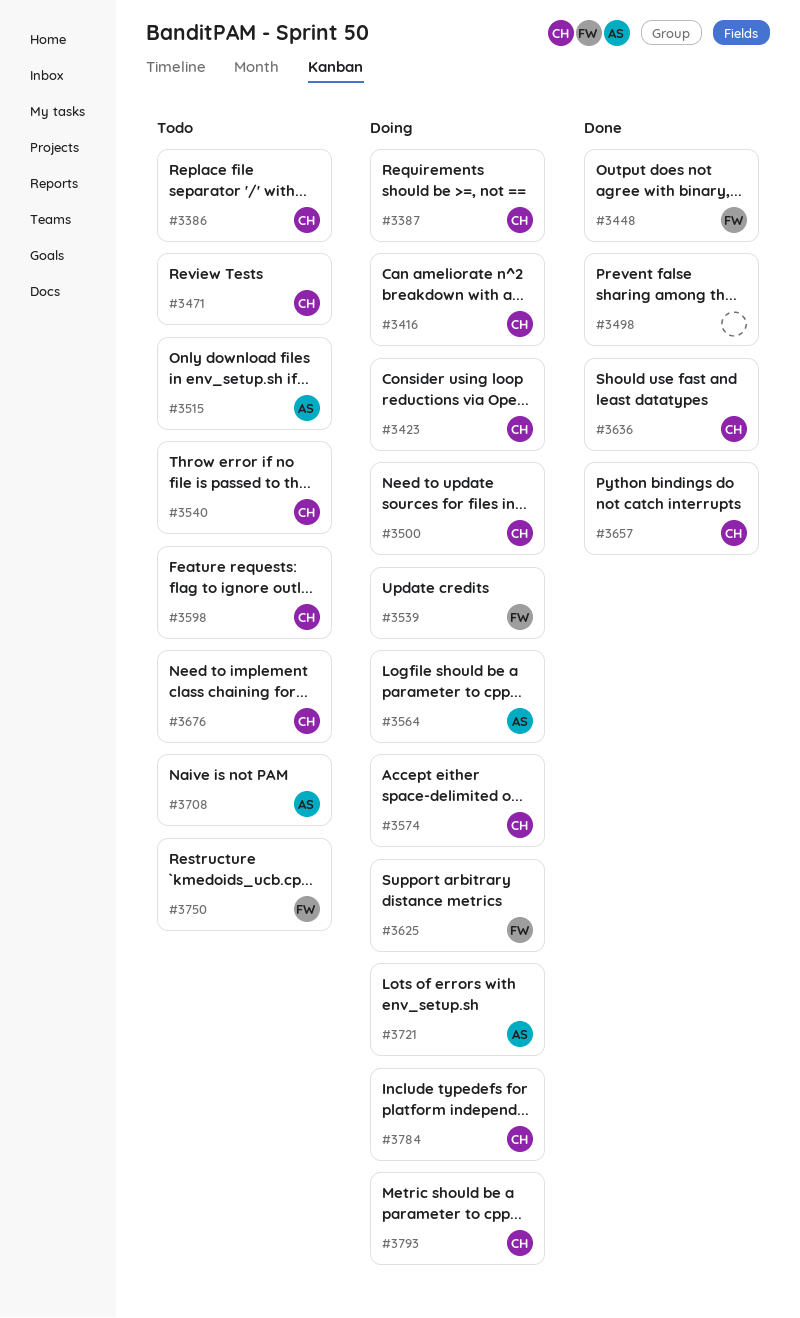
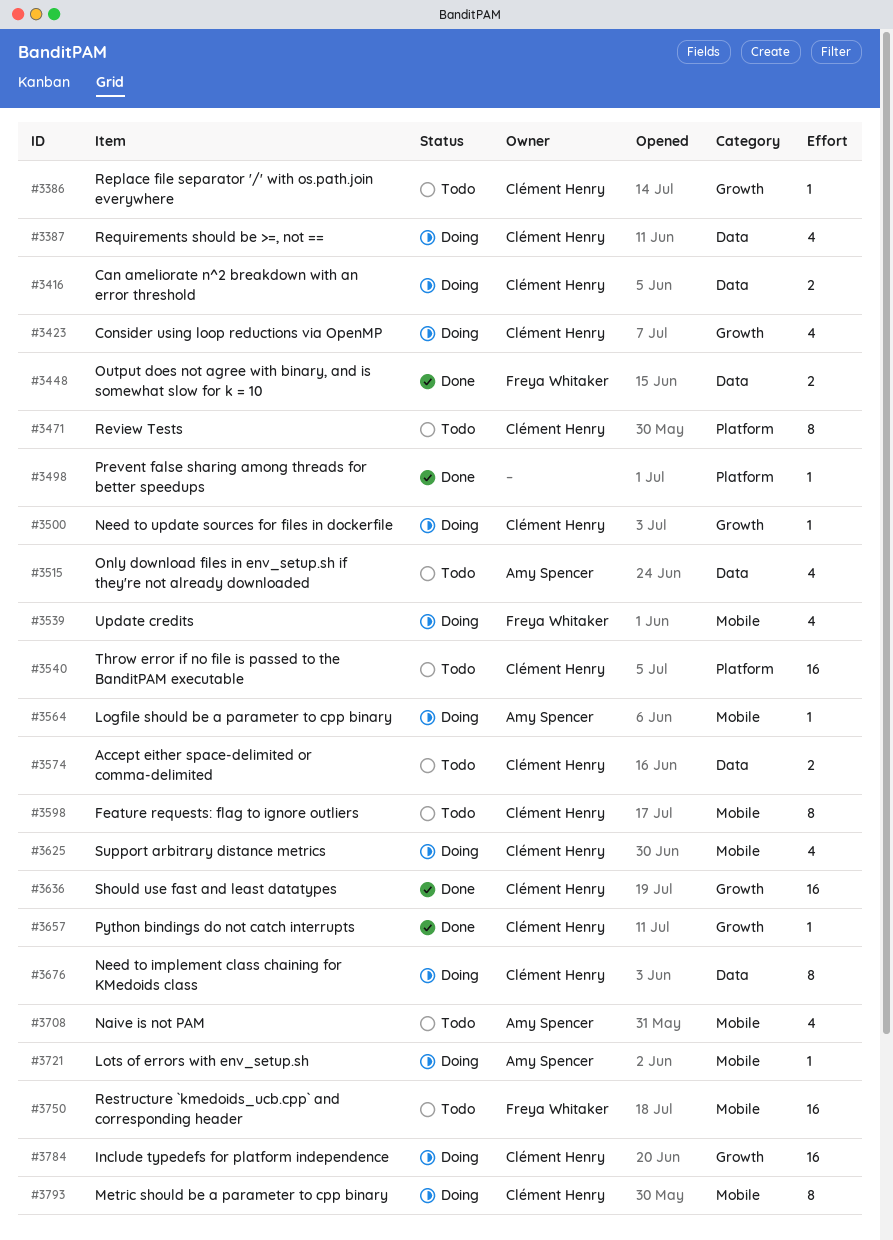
#3574, status: Doing -> Todo
#3625, owner: Freya Whitaker -> Clément Henry
#3676, status: Todo -> Doing

